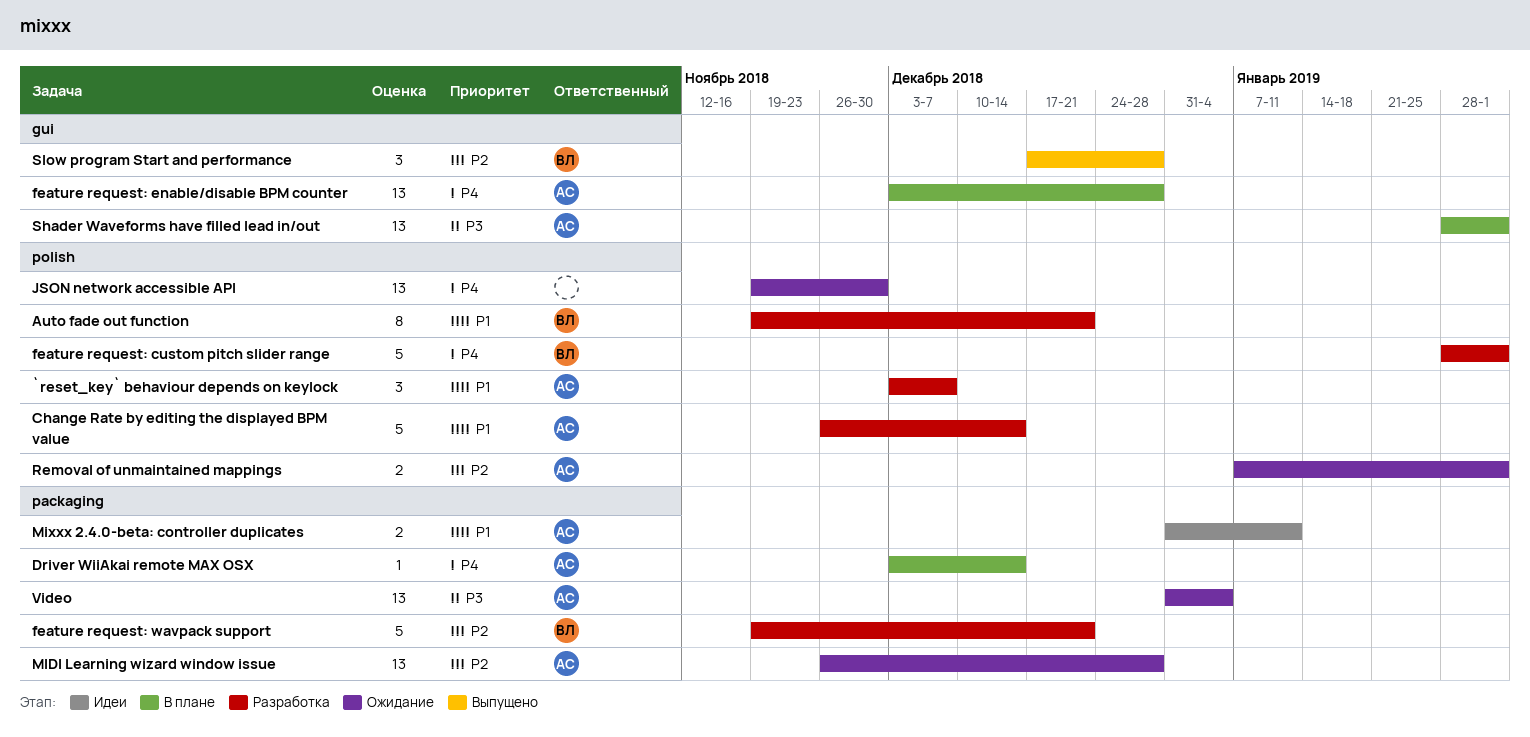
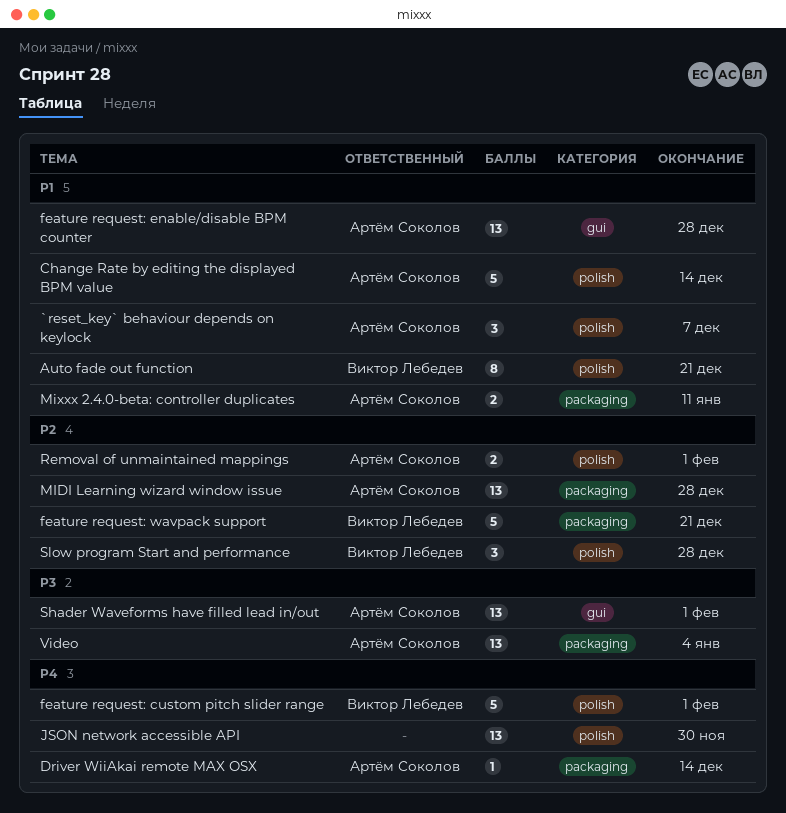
feature request: enable/disable BPM counter, priority: P4 -> P1
Slow program Start and performance, label: gui -> polish

